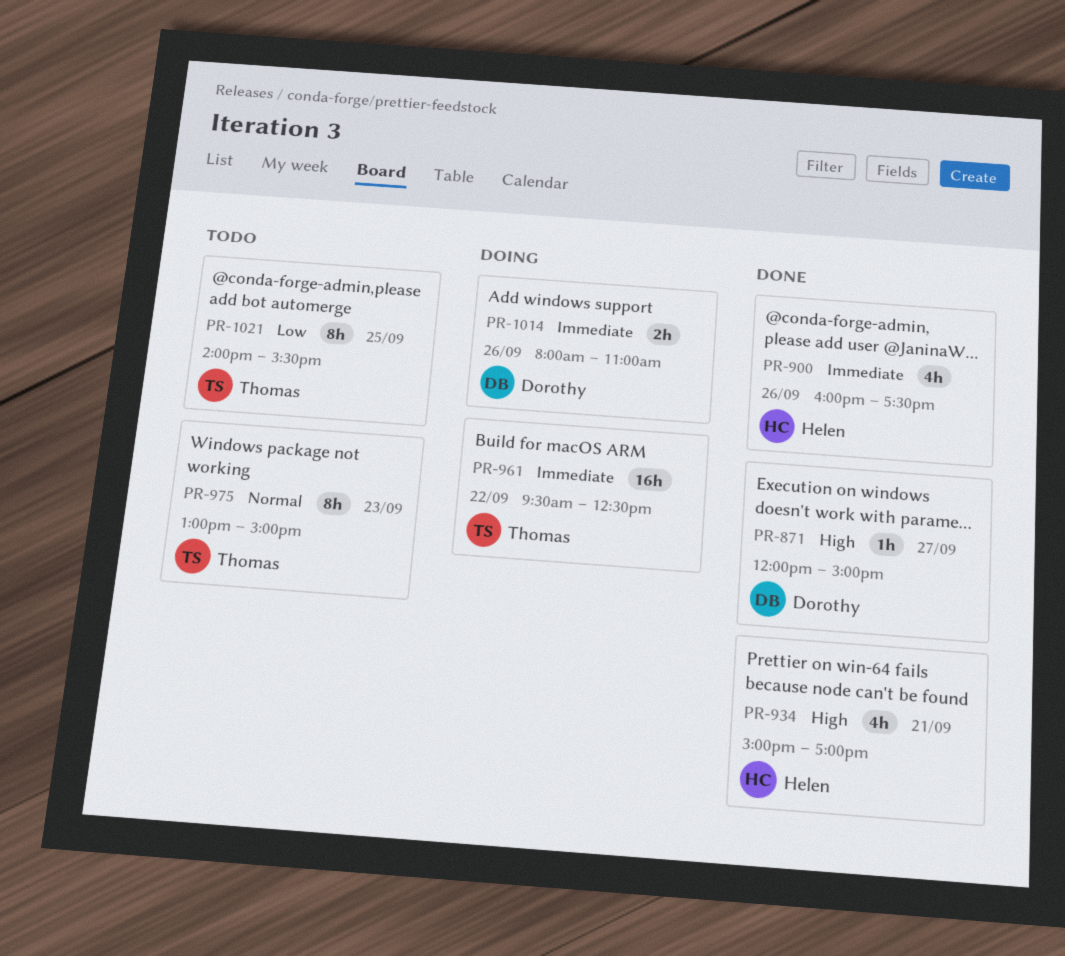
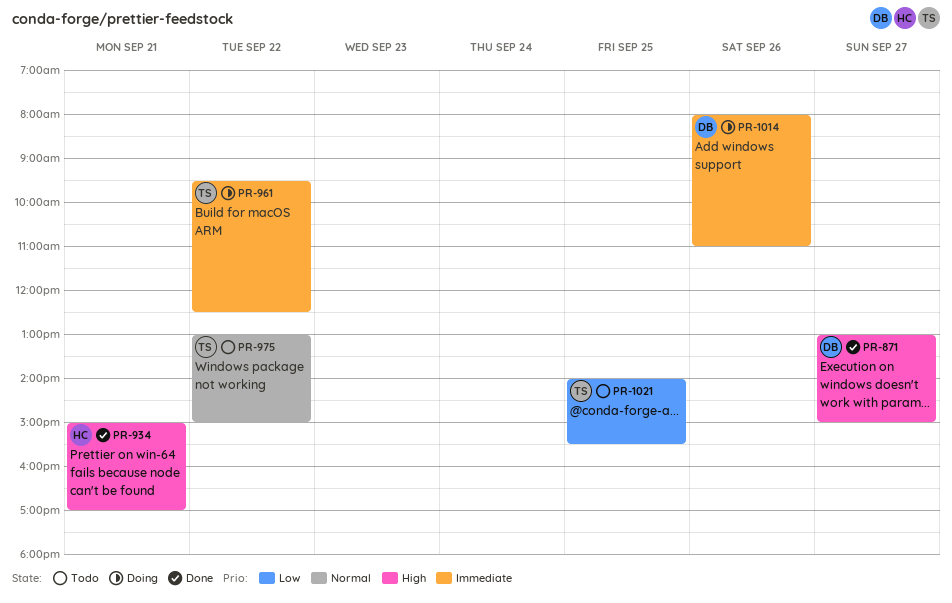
PR-871, begins: 12:00 -> 13:00
PR-900: present -> none
PR-975, day: Sep 23 -> Sep 22

